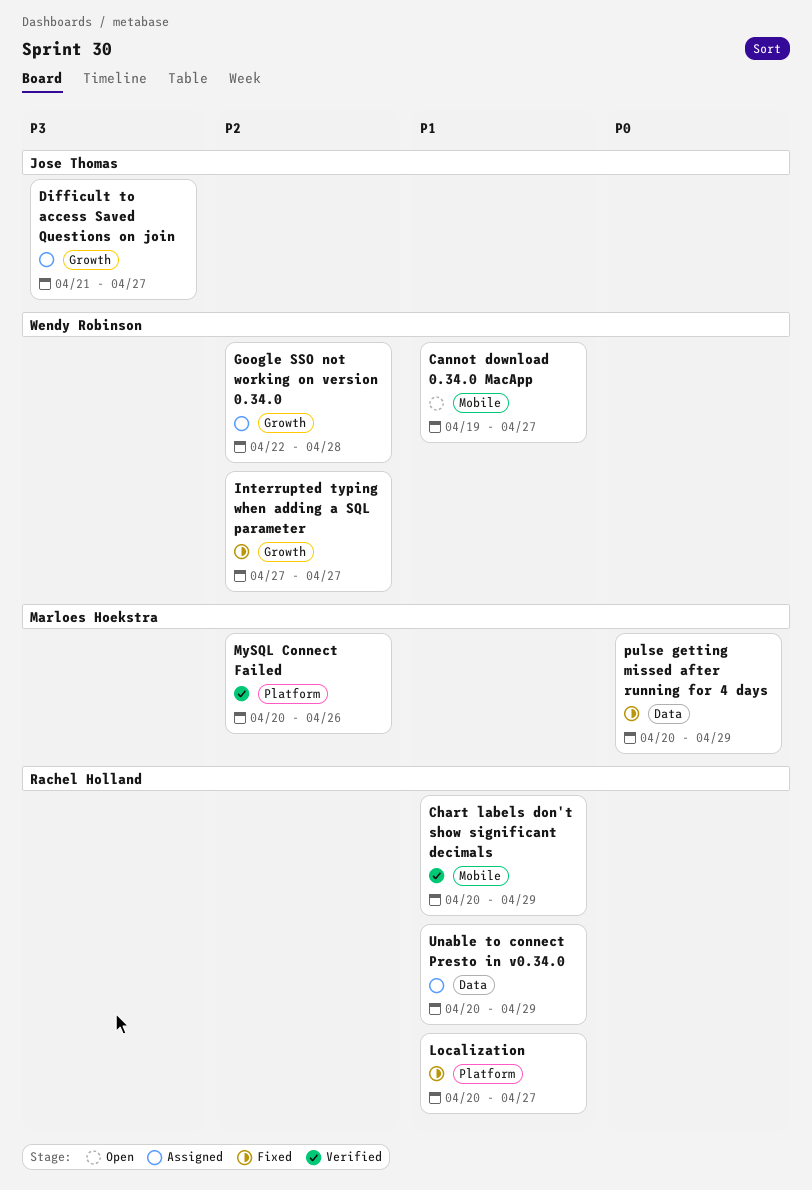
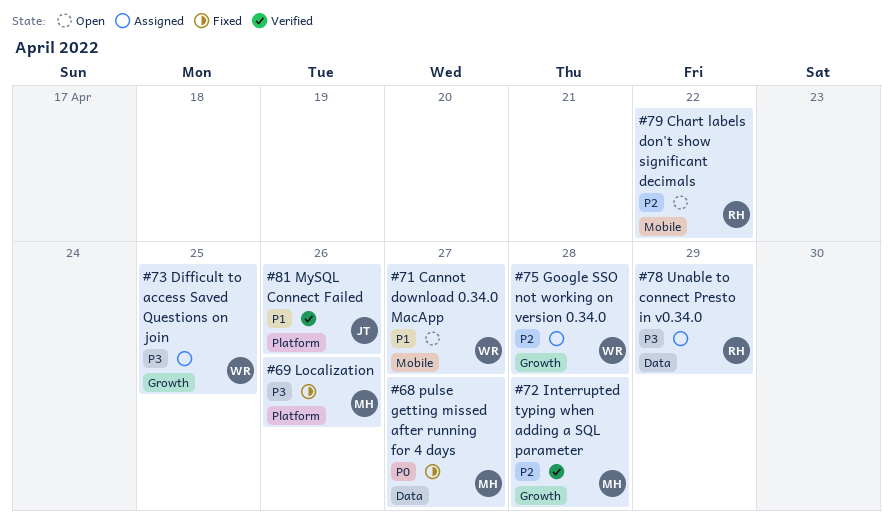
Chart labels don't show significant decimals, status: Verified -> Open
Chart labels don't show significant decimals, priority: P1 -> P2
Chart labels don't show significant decimals, due: Apr 29 -> Apr 22
Difficult to access Saved Questions on join, owner: Jose Thomas -> Wendy Robinson
Difficult to access Saved Questions on join, due: Apr 27 -> Apr 25
Interrupted typing when adding a SQL parameter, status: Fixed -> Verified
Interrupted typing when adding a SQL parameter, owner: Wendy Robinson -> Marloes Hoekstra
Interrupted typing when adding a SQL parameter, due: Apr 27 -> Apr 28
Localization, owner: Rachel Holland -> Marloes Hoekstra
Localization, priority: P1 -> P3
Localization, due: Apr 27 -> Apr 26
MySQL Connect Failed, owner: Marloes Hoekstra -> Jose Thomas
MySQL Connect Failed, priority: P2 -> P1
pulse getting missed after running for 4 days, due: Apr 29 -> Apr 27
Unable to connect Presto in v0.34.0, priority: P1 -> P3

